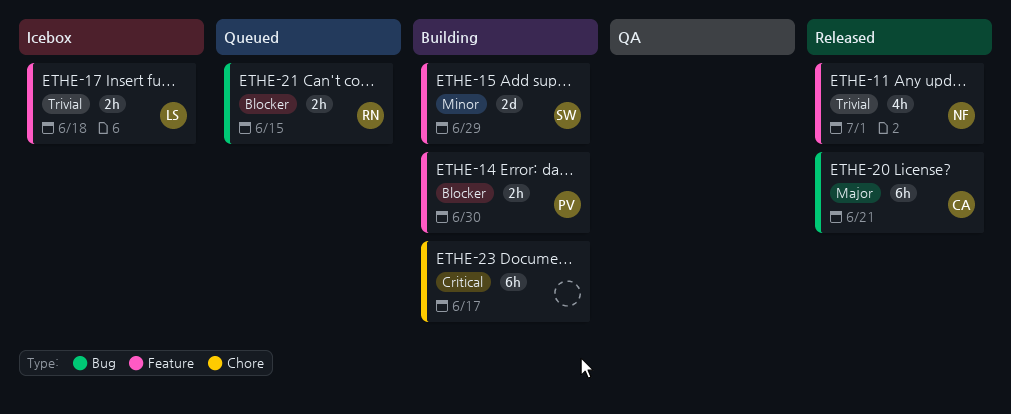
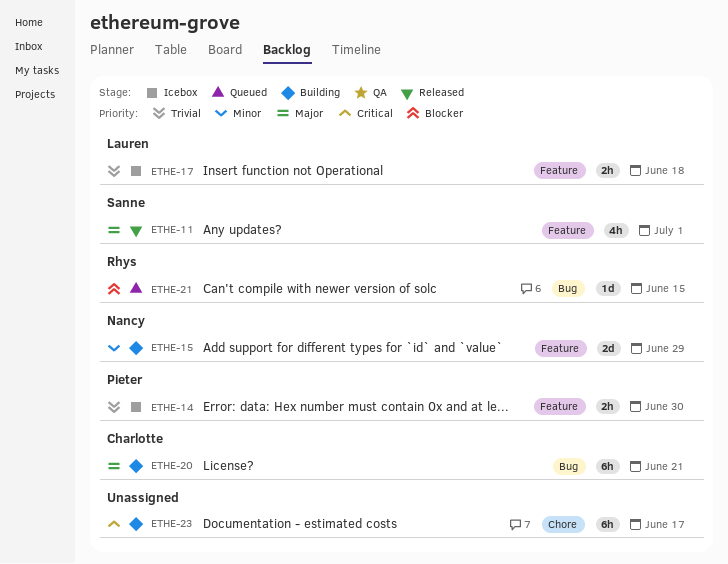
ETHE-11, owner: Nancy -> Sanne
ETHE-11, priority: Trivial -> Major
ETHE-14, status: Building -> Icebox
ETHE-14, priority: Blocker -> Trivial
ETHE-15, owner: Sanne -> Nancy
ETHE-20, status: Released -> Building
ETHE-21, estimate: 2h -> 1d

